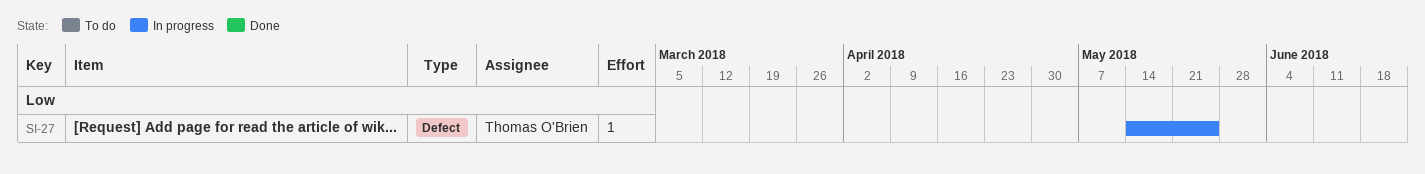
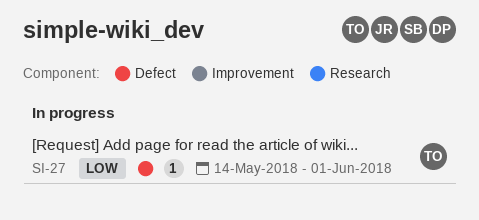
SI-27, due: May 25 -> Jun 1

